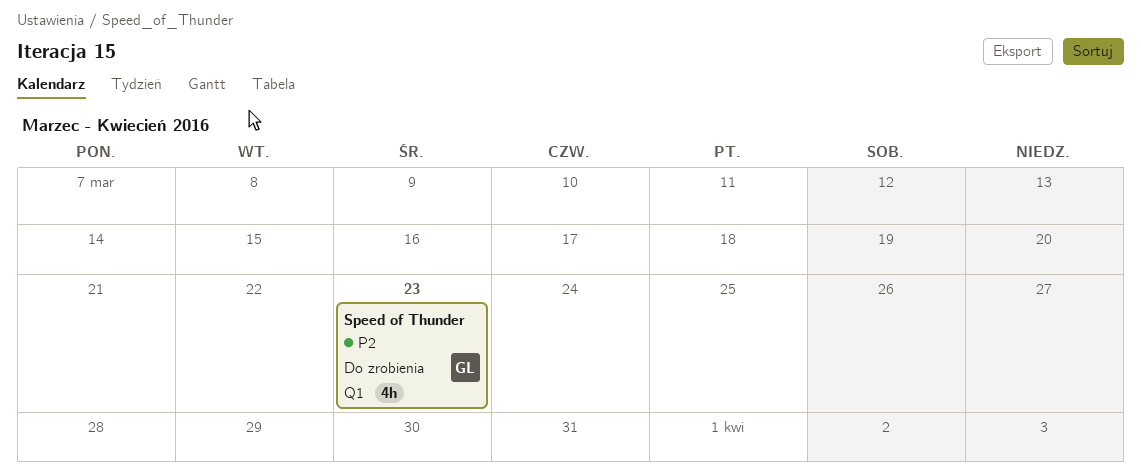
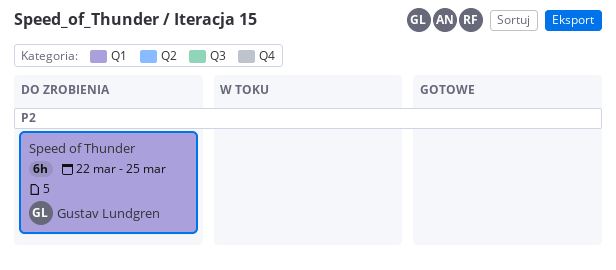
Speed of Thunder, estimate: 4h -> 6h
Speed of Thunder, due: Mar 23 -> Mar 25

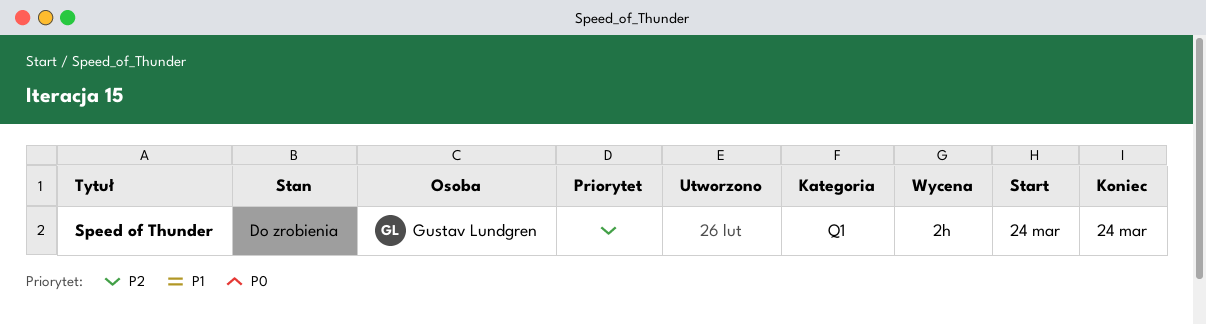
Speed of Thunder, estimate: 6h -> 2h
Speed of Thunder, start: Mar 22 -> Mar 24
Speed of Thunder, due: Mar 25 -> Mar 24

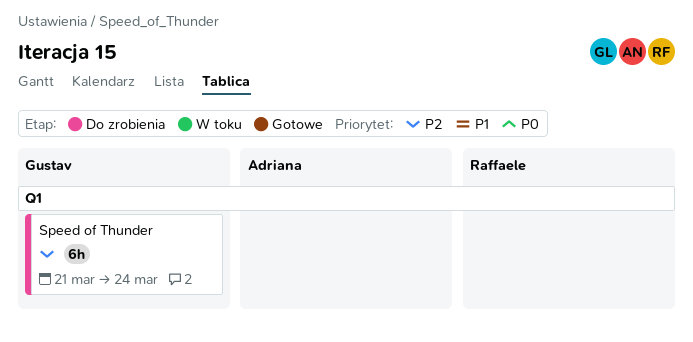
Speed of Thunder, estimate: 2h -> 6h
Speed of Thunder, start: Mar 24 -> Mar 21

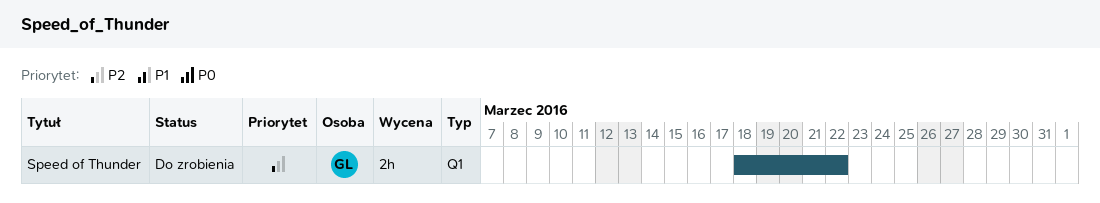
Speed of Thunder, estimate: 6h -> 2h
Speed of Thunder, start: Mar 21 -> Mar 18
Speed of Thunder, due: Mar 24 -> Mar 22

